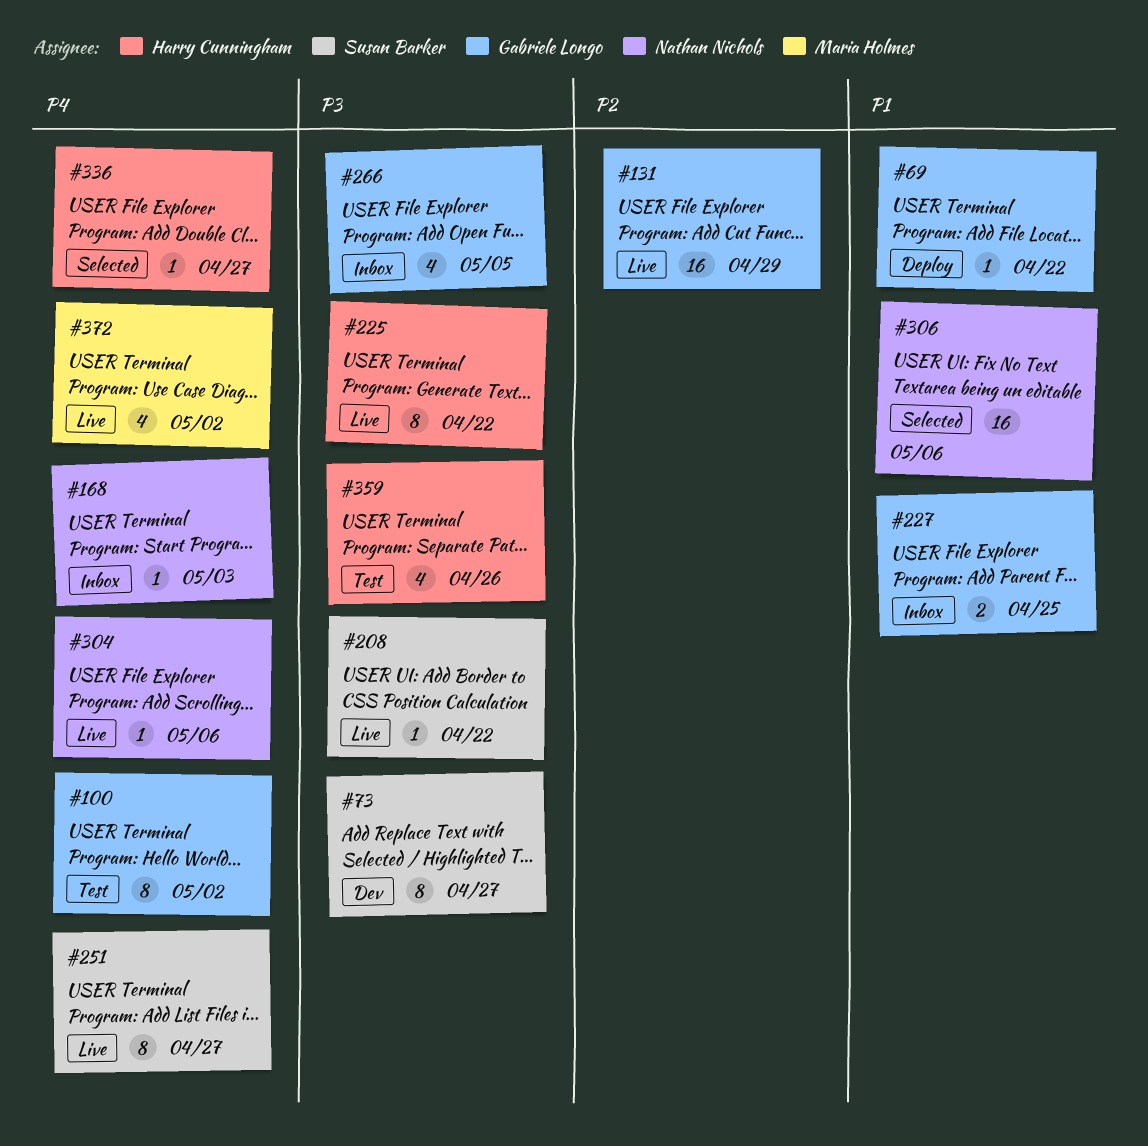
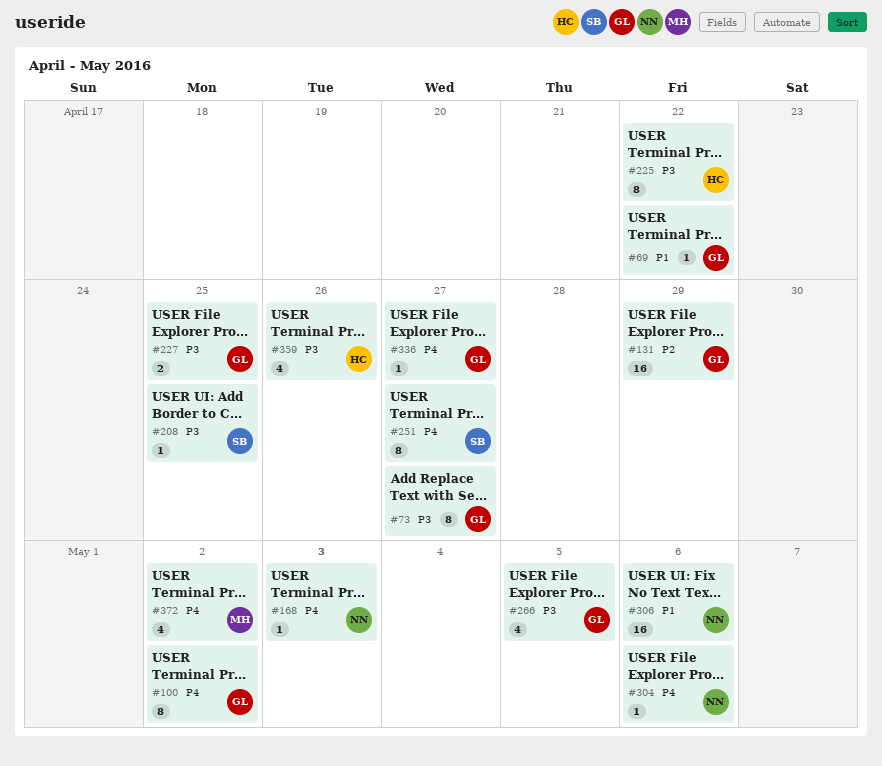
#73, owner: Susan Barker -> Gabriele Longo
#208, due: Apr 22 -> Apr 25
#227, priority: P1 -> P3
#336, owner: Harry Cunningham -> Gabriele Longo

